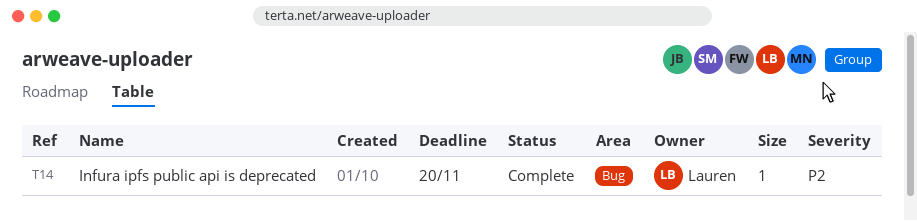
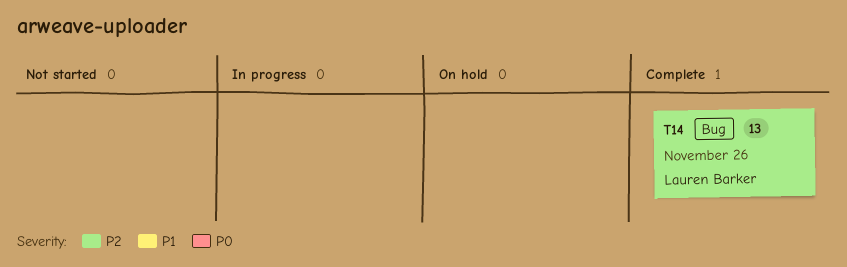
T14, estimate: 1 -> 13
T14, due: Nov 20 -> Nov 26

